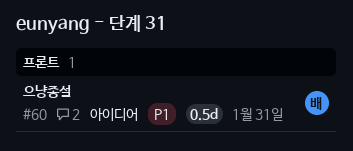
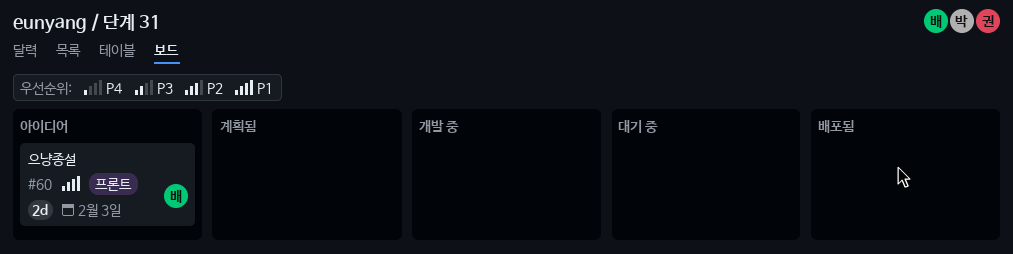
#60, estimate: 0.5d -> 2d
#60, due: Jan 31 -> Feb 3

